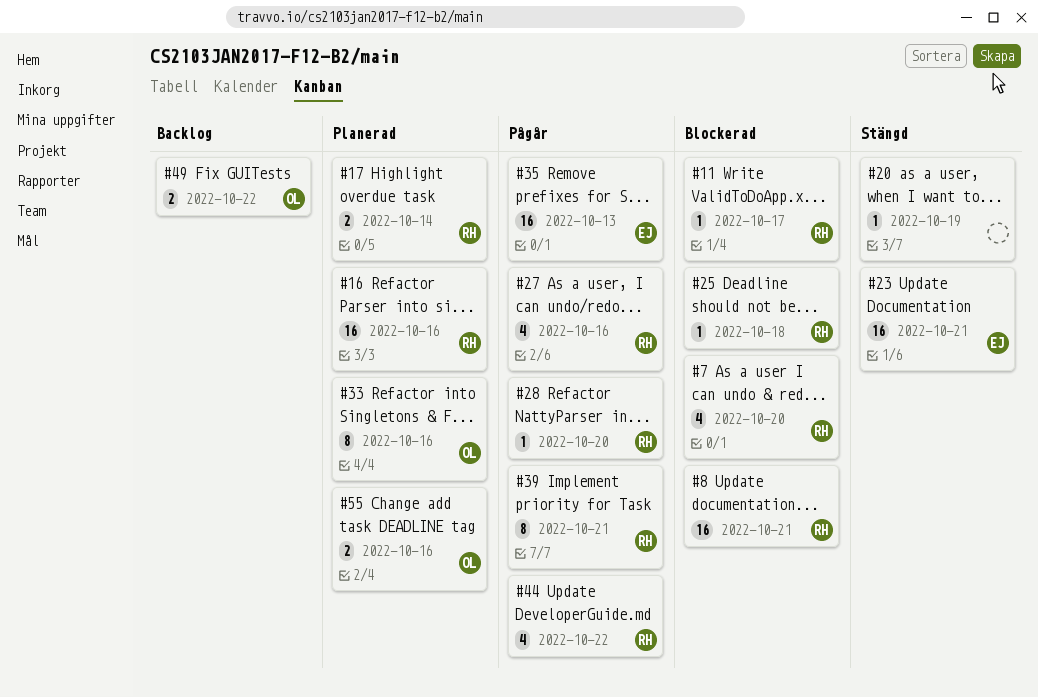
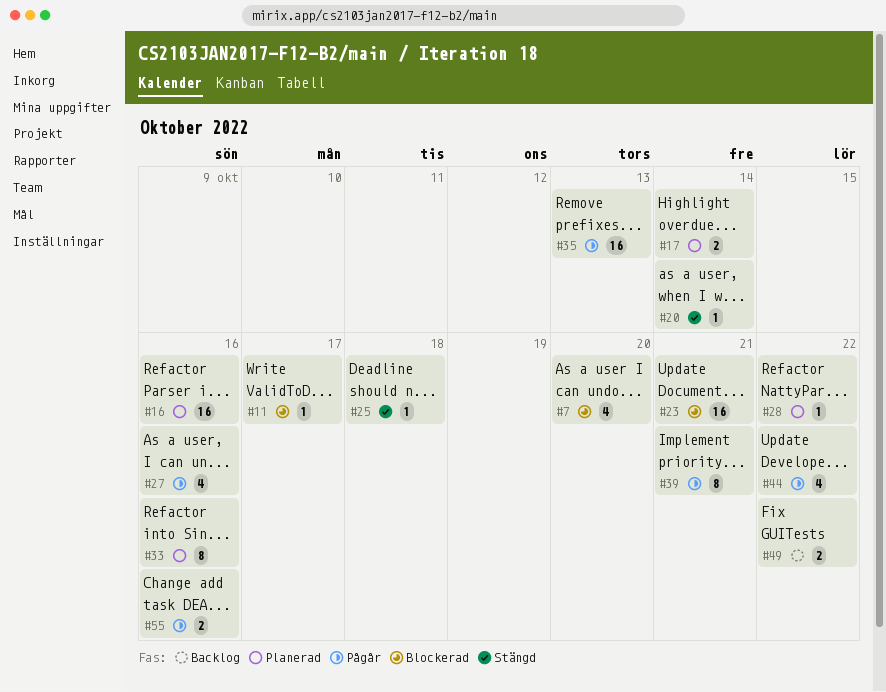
#8: present -> none
#20, due: Oct 19 -> Oct 14
#23, status: Stängd -> Blockerad
#25, status: Blockerad -> Stängd
#28, status: Pågår -> Planerad
#28, due: Oct 20 -> Oct 22
#55, status: Planerad -> Pågår

